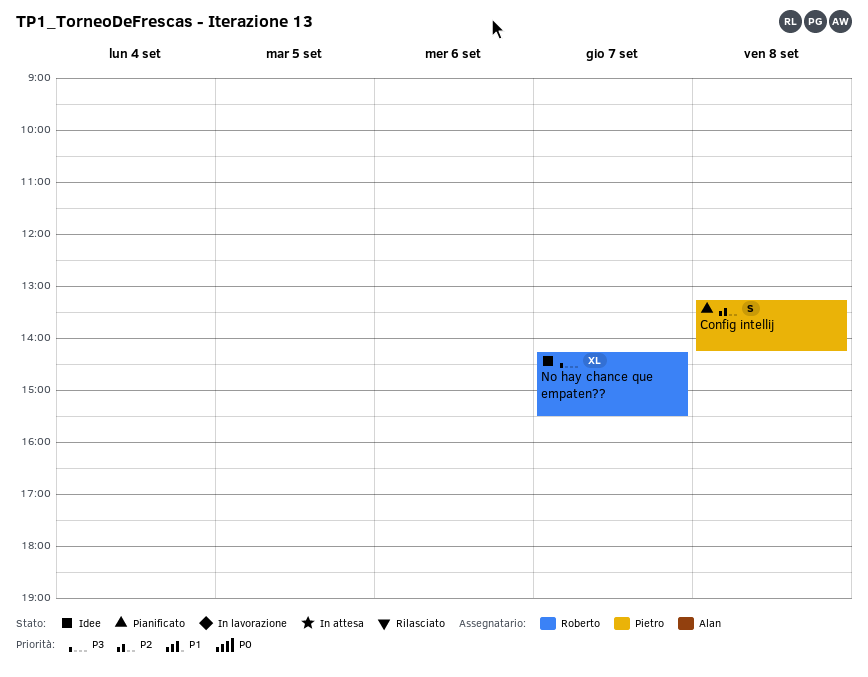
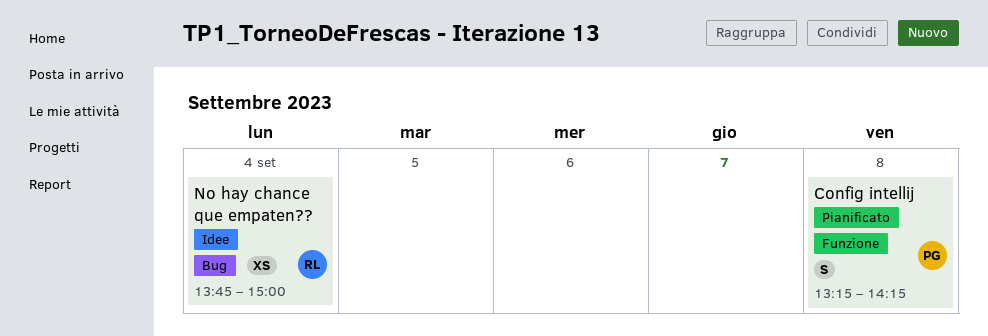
No hay chance que empaten??, estimate: XL -> XS
No hay chance que empaten??, day: Sep 7 -> Sep 4
No hay chance que empaten??, begins: 14:15 -> 13:45
No hay chance que empaten??, ends: 15:30 -> 15:00

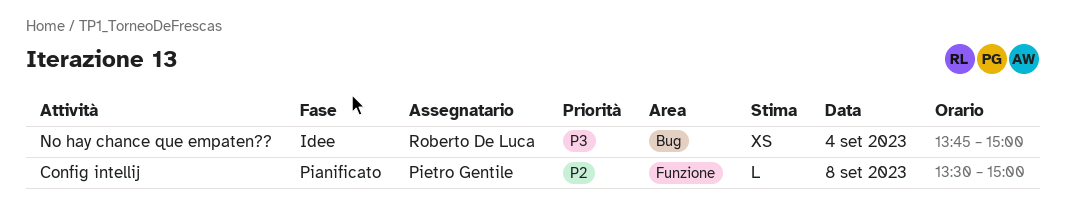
Config intellij, estimate: S -> L
Config intellij, begins: 13:15 -> 13:30
Config intellij, ends: 14:15 -> 15:00

